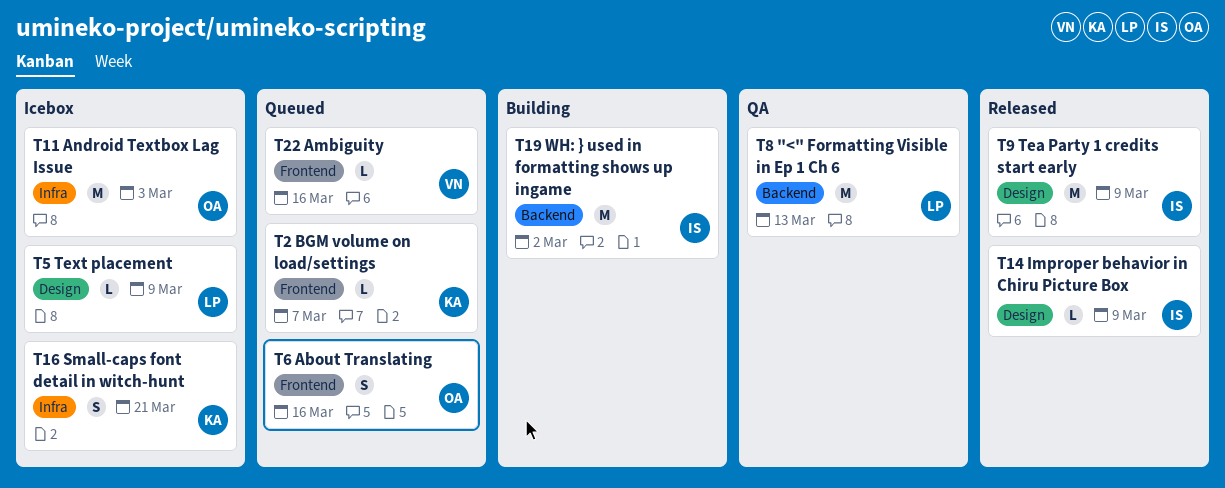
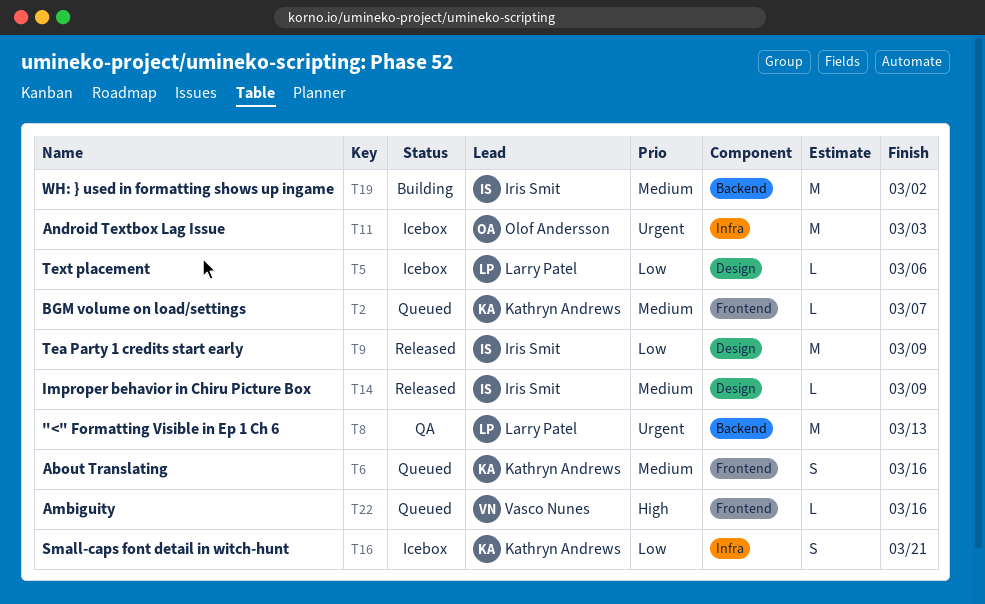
T5, due: Mar 9 -> Mar 6
T6, owner: Olof Andersson -> Kathryn Andrews

